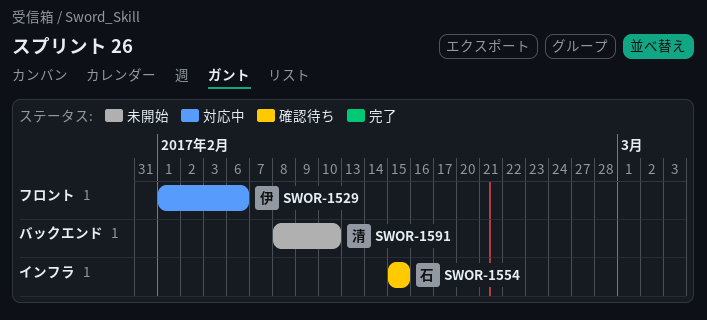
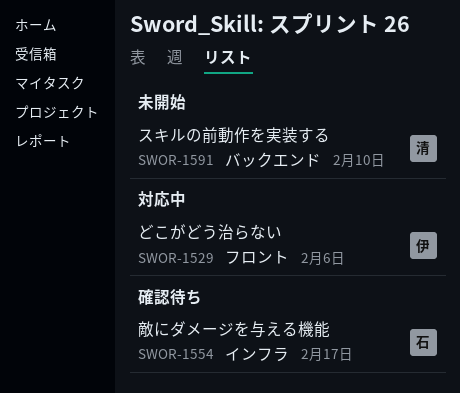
SWOR-1554, due: Feb 15 -> Feb 17

